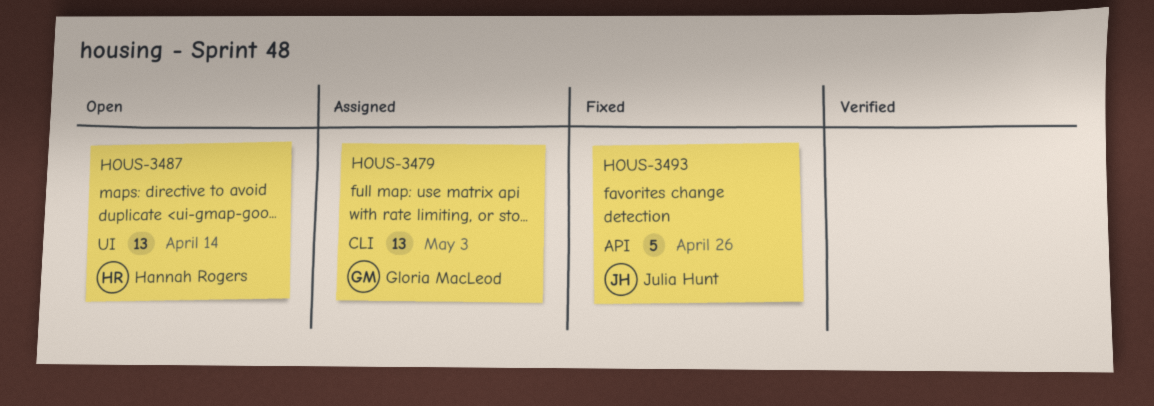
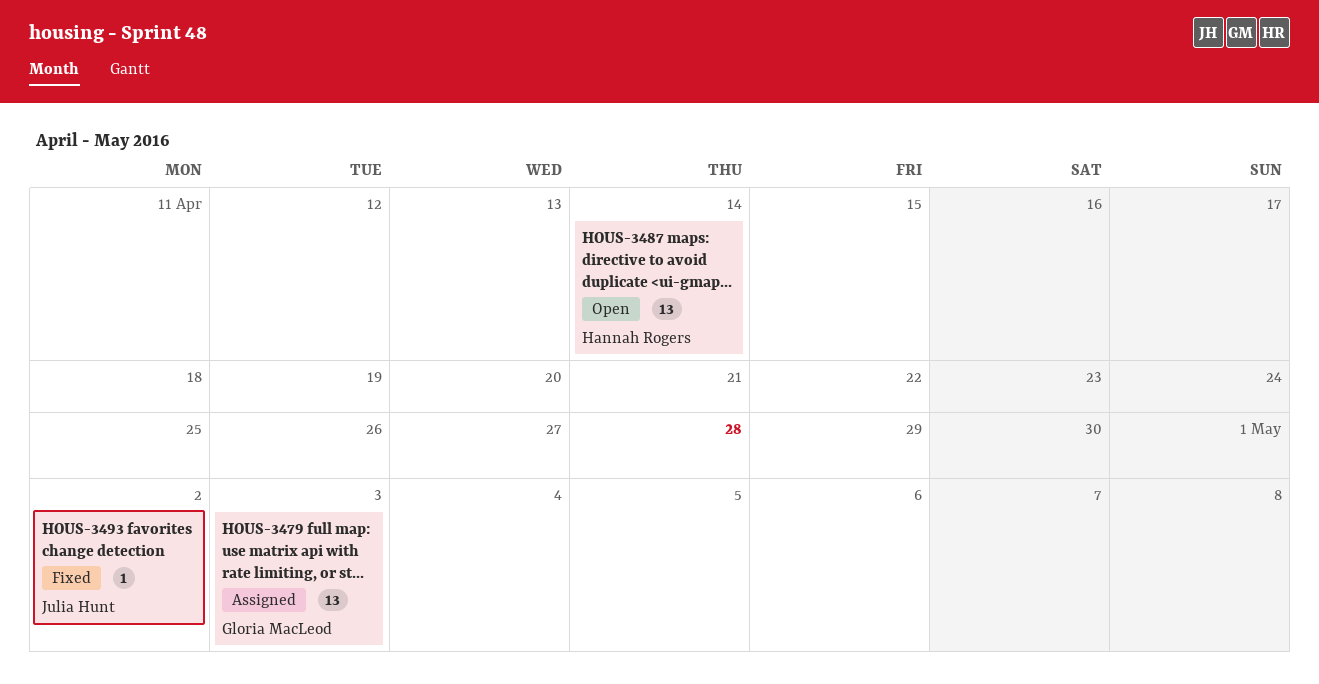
HOUS-3493, estimate: 5 -> 1
HOUS-3493, due: Apr 26 -> May 2

